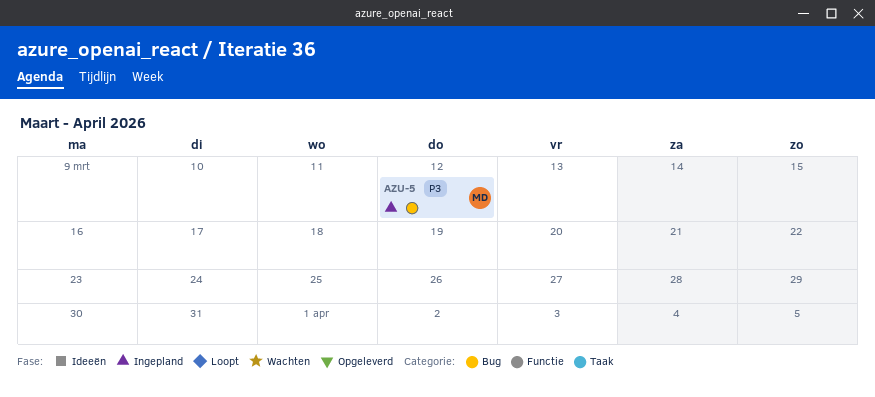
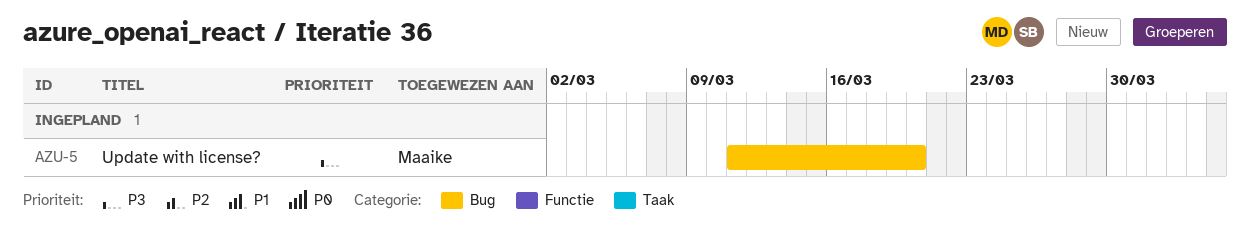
AZU-5, due: Mar 12 -> Mar 20

